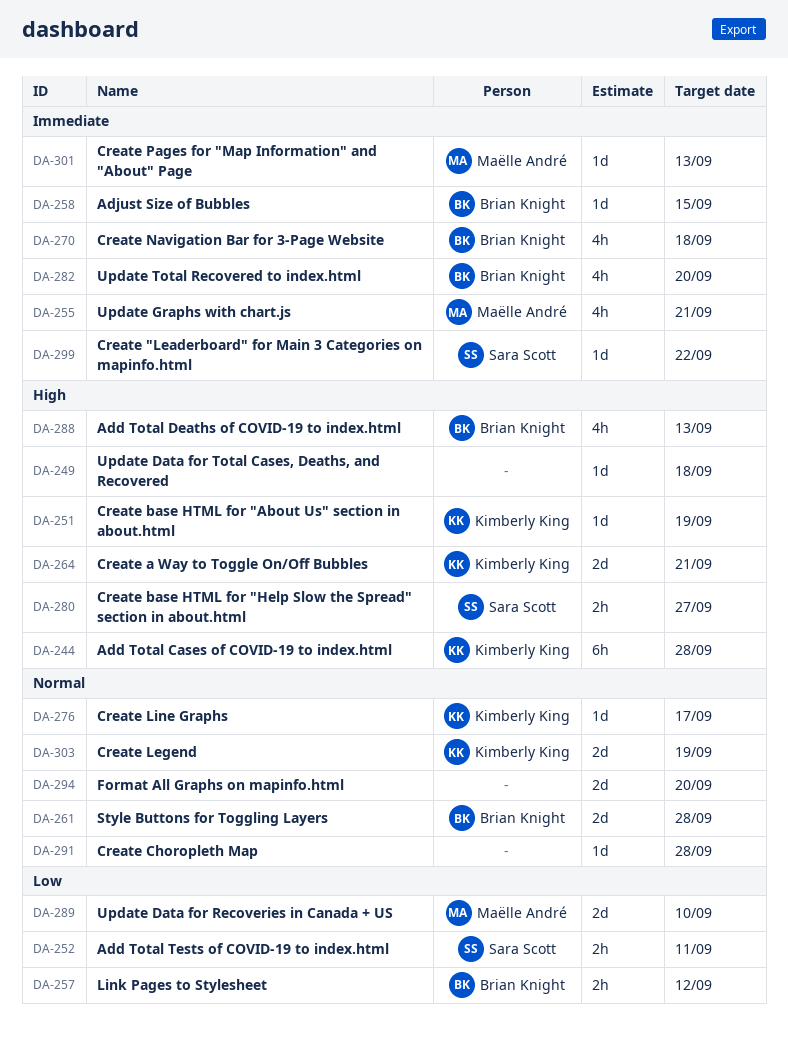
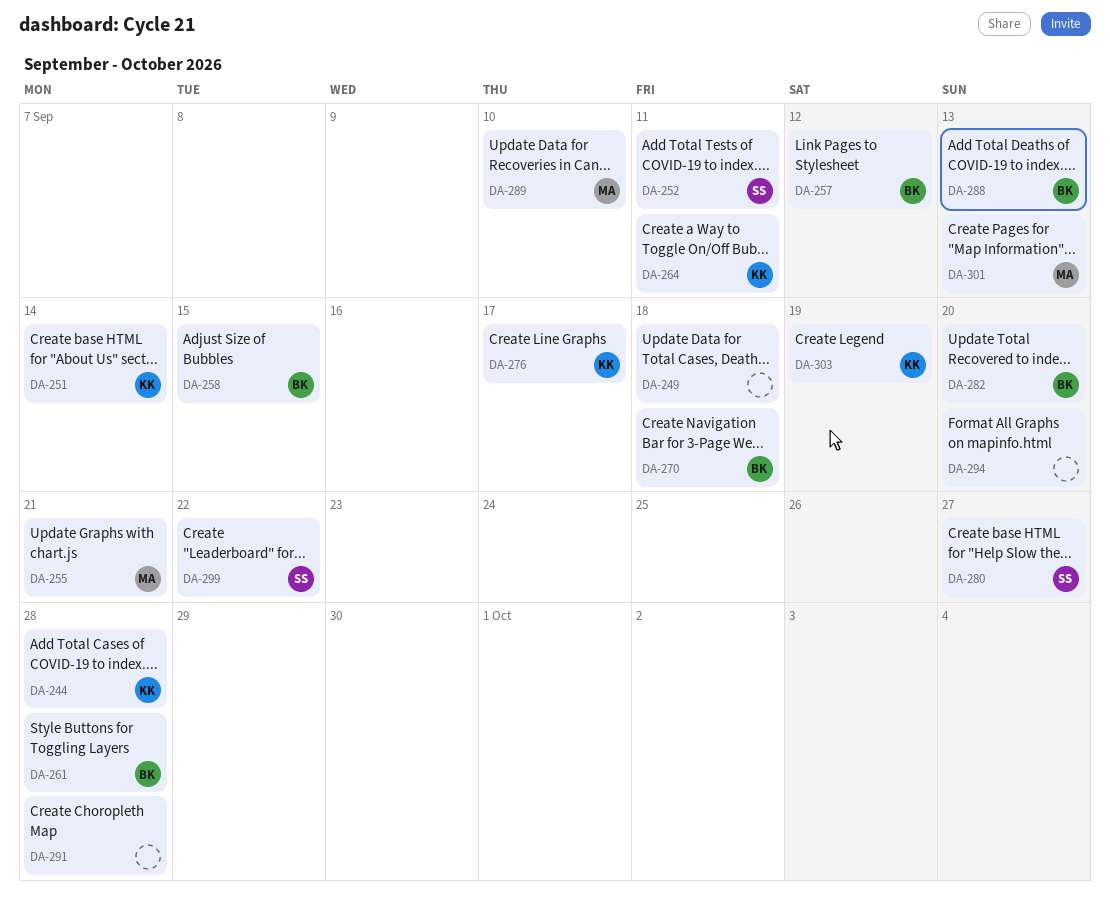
DA-251, due: Sep 19 -> Sep 14
DA-264, due: Sep 21 -> Sep 11

